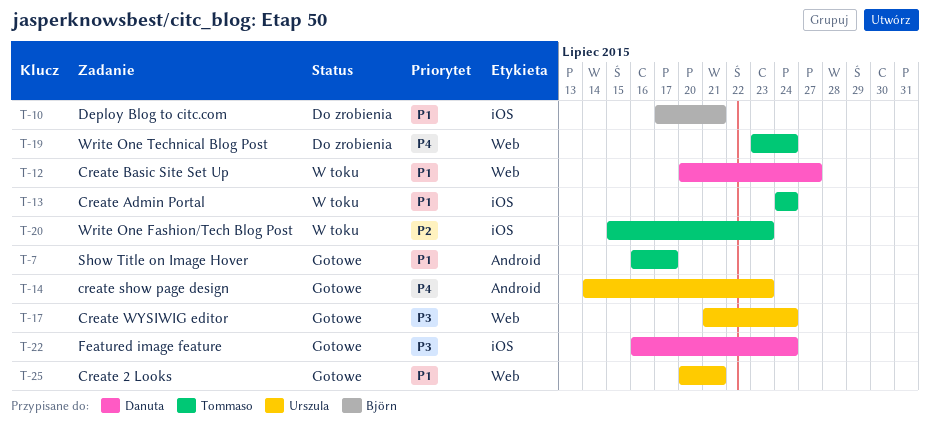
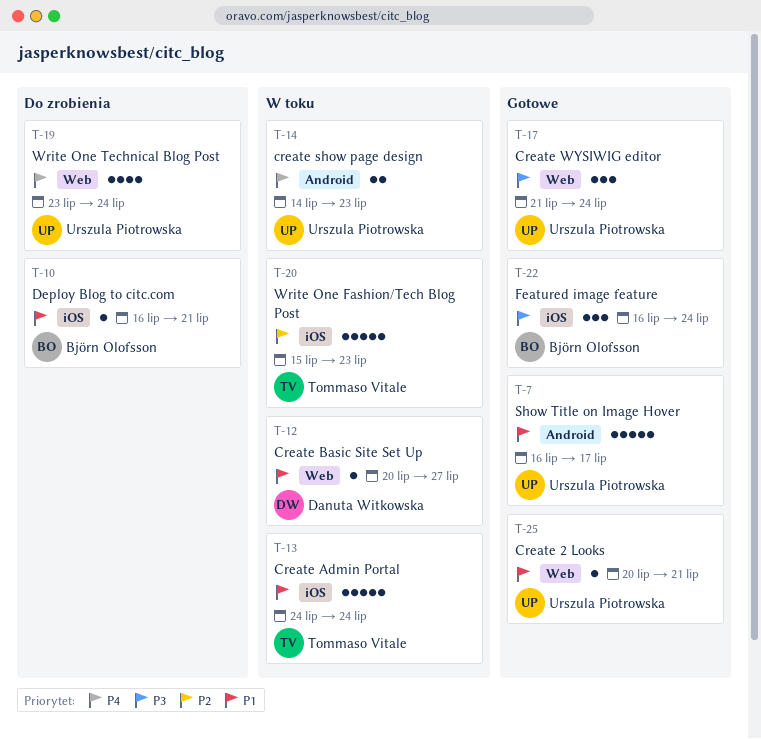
T-7, owner: Tommaso Vitale -> Urszula Piotrowska
T-10, start: Jul 17 -> Jul 16
T-14, status: Gotowe -> W toku
T-19, owner: Tommaso Vitale -> Urszula Piotrowska
T-22, owner: Danuta Witkowska -> Björn Olofsson

